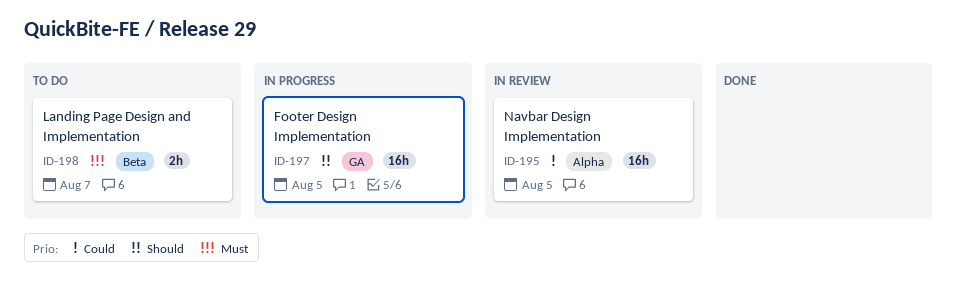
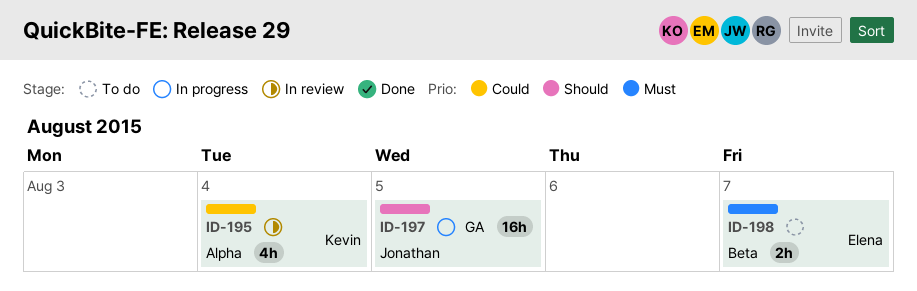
ID-195, estimate: 16h -> 4h
ID-195, due: Aug 5 -> Aug 4

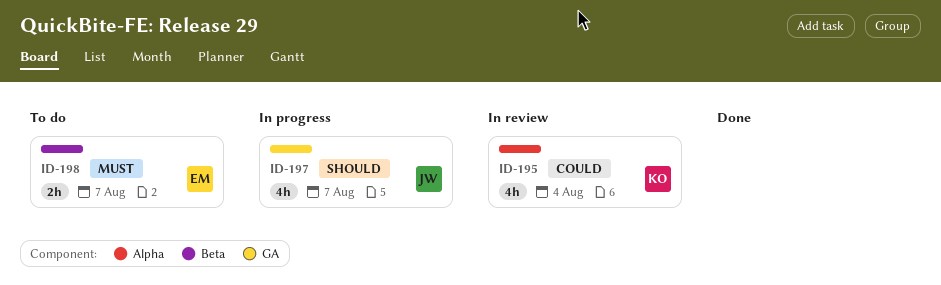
ID-197, estimate: 16h -> 4h
ID-197, due: Aug 5 -> Aug 7

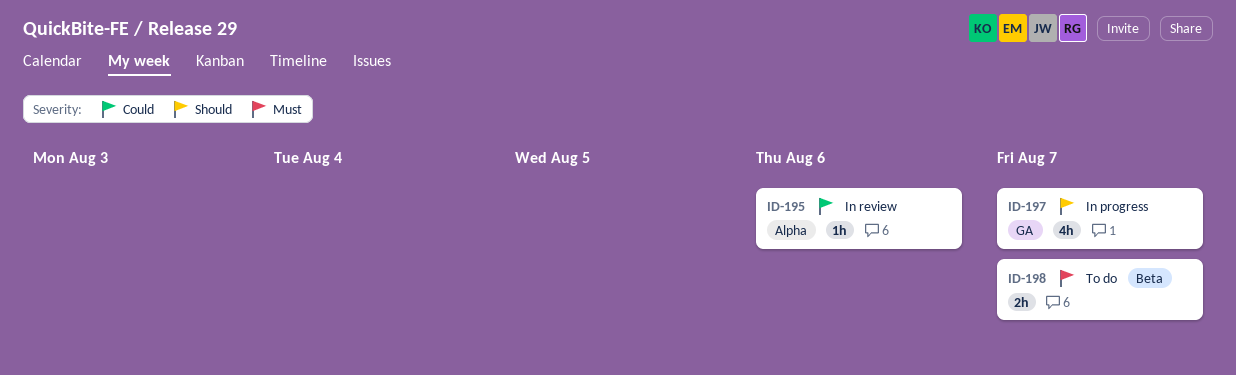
ID-195, estimate: 4h -> 1h
ID-195, due: Aug 4 -> Aug 6

